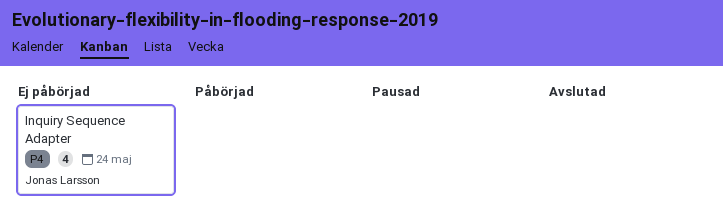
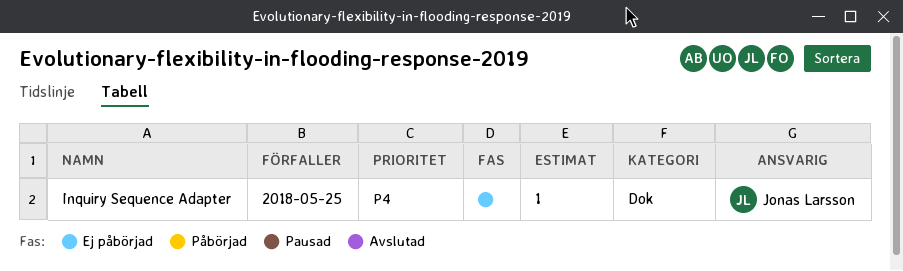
Inquiry Sequence Adapter, estimate: 4 -> 1
Inquiry Sequence Adapter, due: May 24 -> May 25

